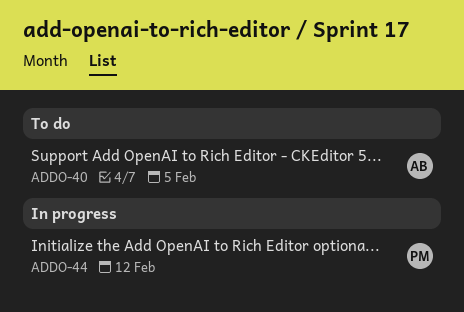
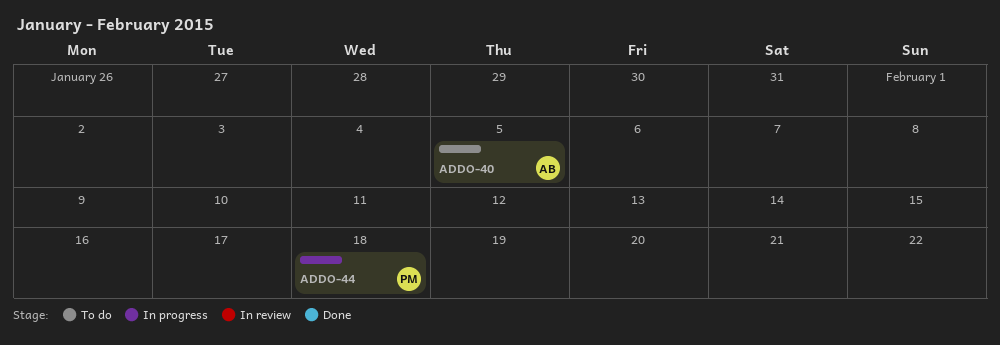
ADDO-44, due: Feb 12 -> Feb 18

